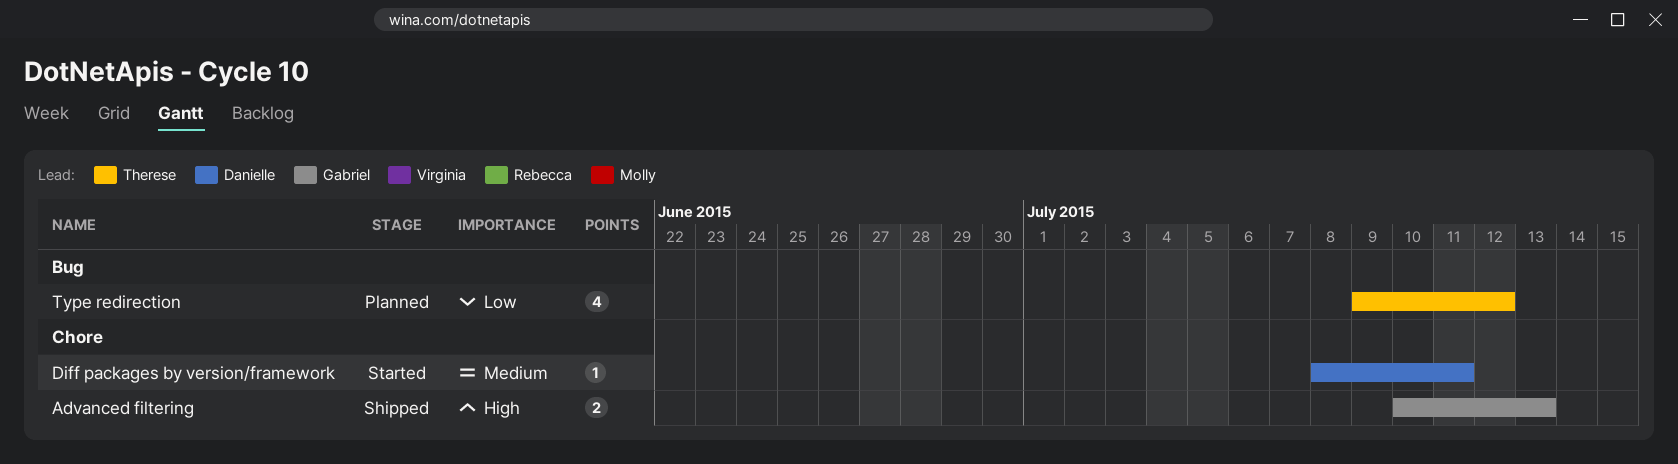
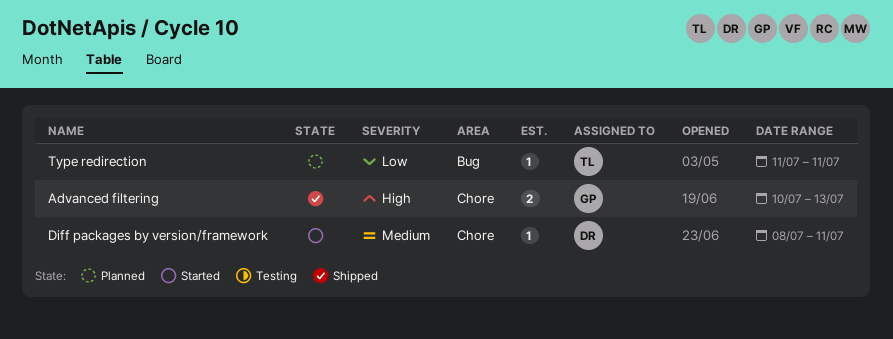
Type redirection, estimate: 4 -> 1
Type redirection, start: Jul 9 -> Jul 11
Type redirection, due: Jul 12 -> Jul 11

